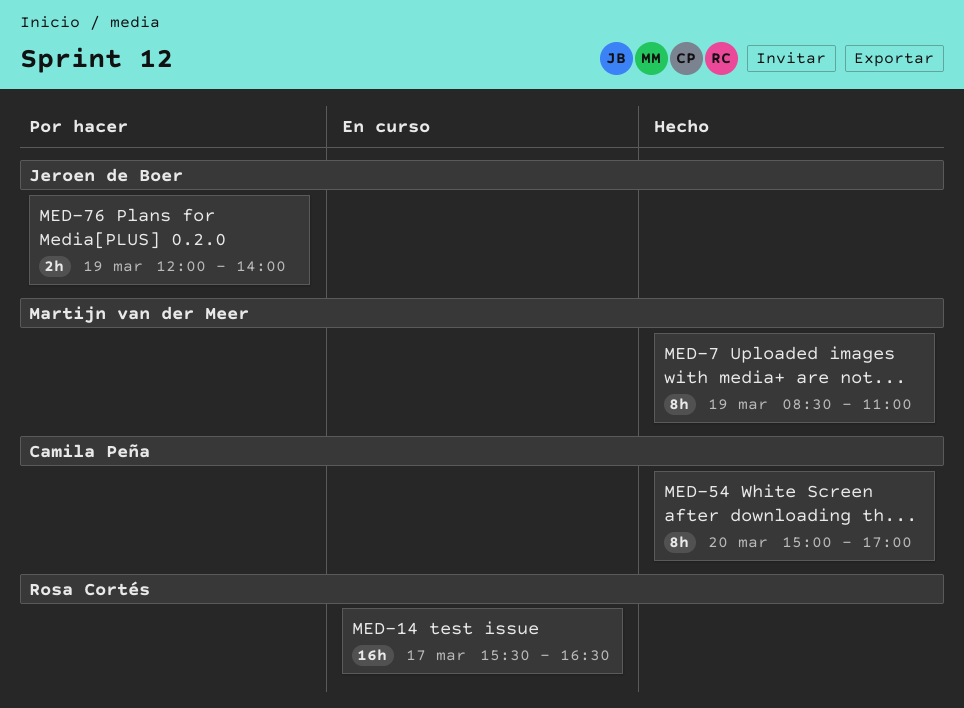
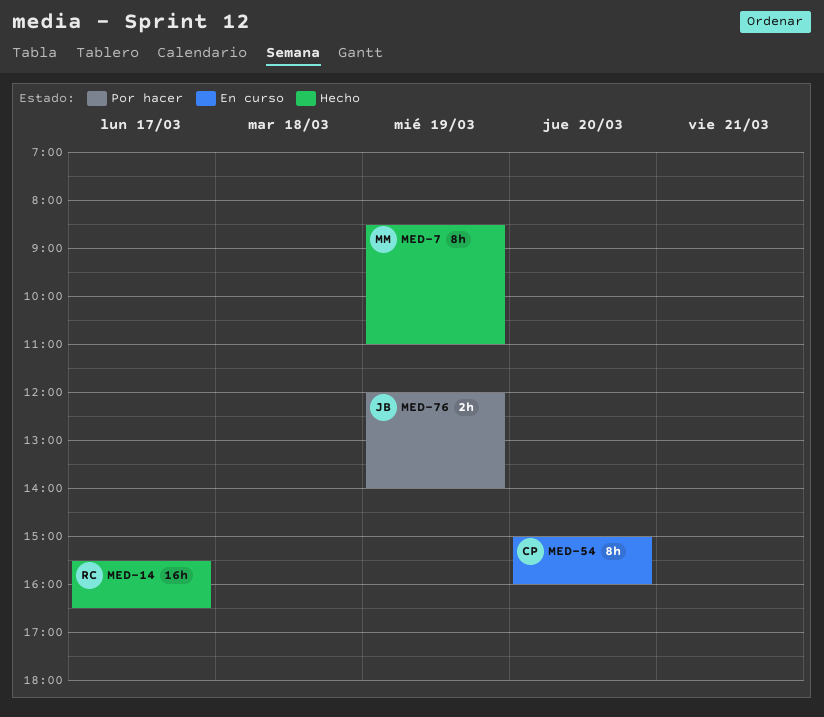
MED-14, status: En curso -> Hecho
MED-54, status: Hecho -> En curso
MED-54, ends: 17:00 -> 16:00

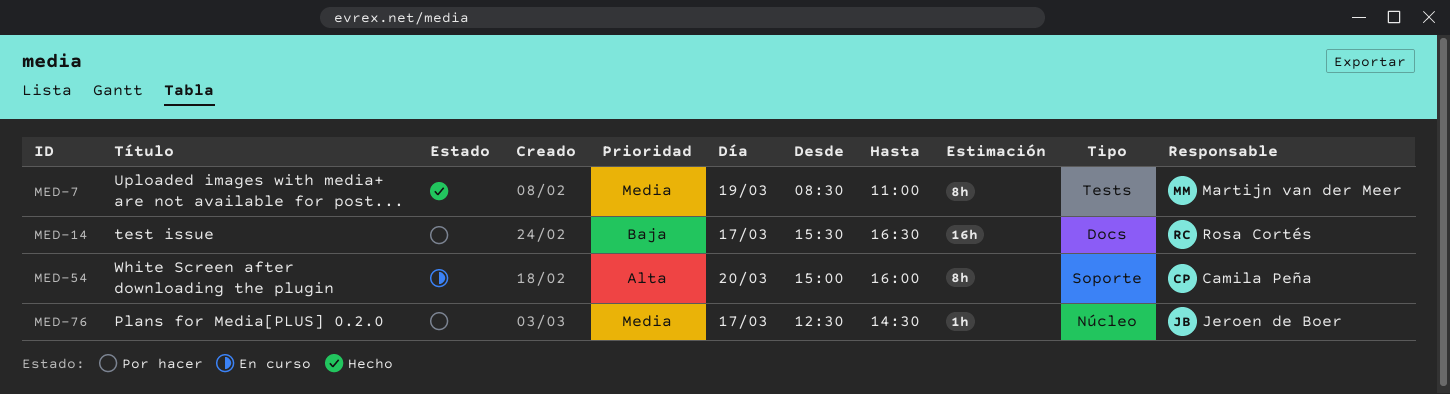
MED-14, status: Hecho -> Por hacer
MED-76, estimate: 2h -> 1h
MED-76, day: Mar 19 -> Mar 17
MED-76, begins: 12:00 -> 12:30
MED-76, ends: 14:00 -> 14:30

